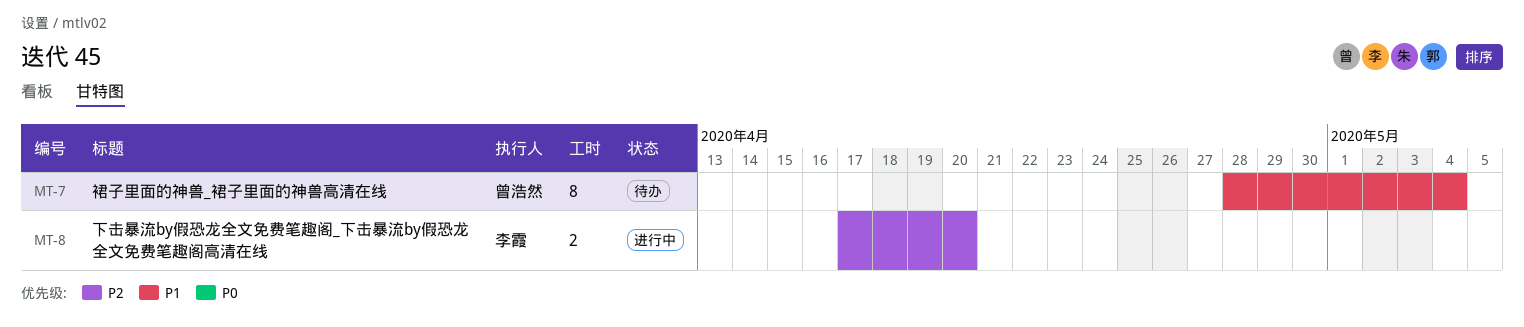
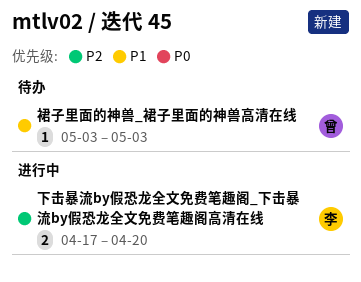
裙子里面的神兽_裙子里面的神兽高清在线, estimate: 8 -> 1
裙子里面的神兽_裙子里面的神兽高清在线, start: Apr 28 -> May 3
裙子里面的神兽_裙子里面的神兽高清在线, due: May 4 -> May 3

